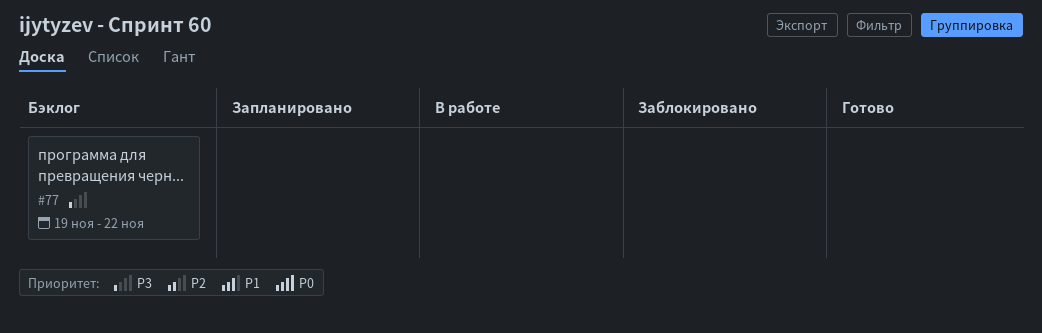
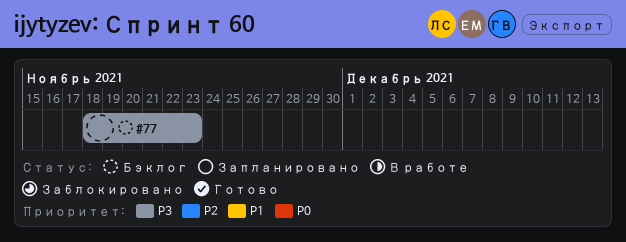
#77, start: Nov 19 -> Nov 18
#77, due: Nov 22 -> Nov 23

